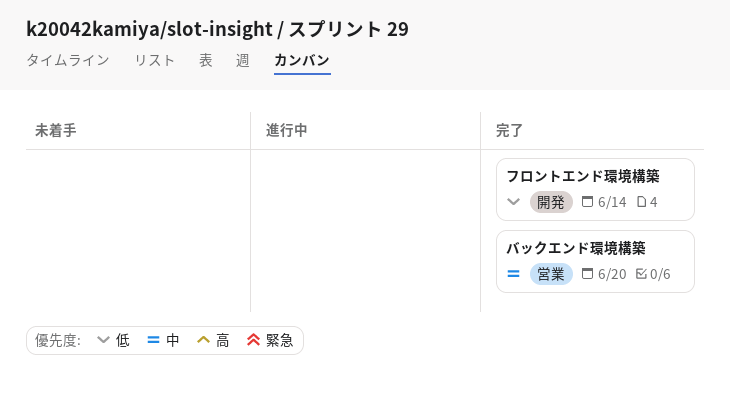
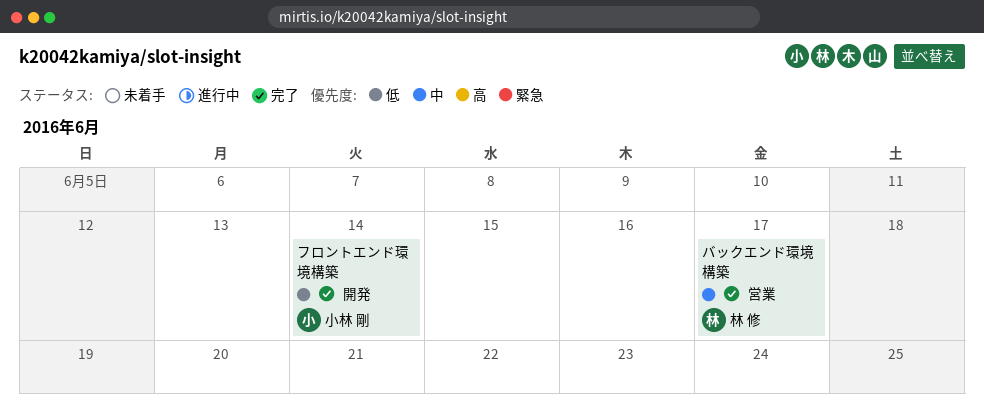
バックエンド環境構築, due: Jun 20 -> Jun 17

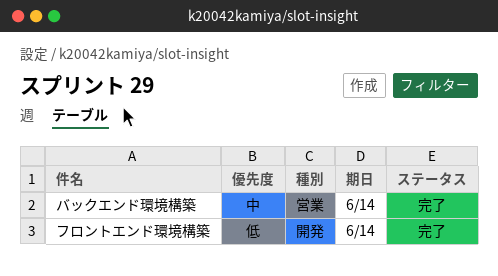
バックエンド環境構築, due: Jun 17 -> Jun 14

